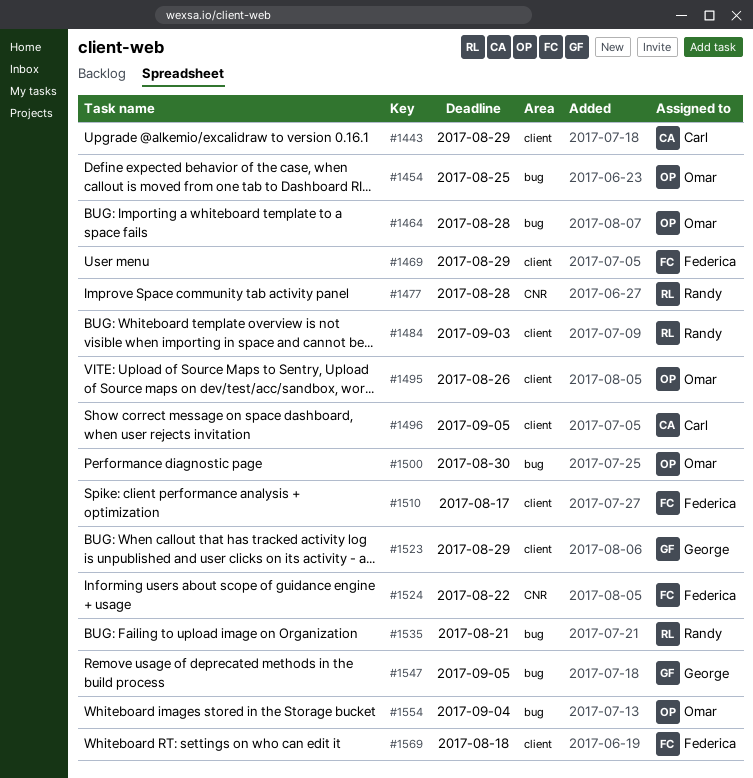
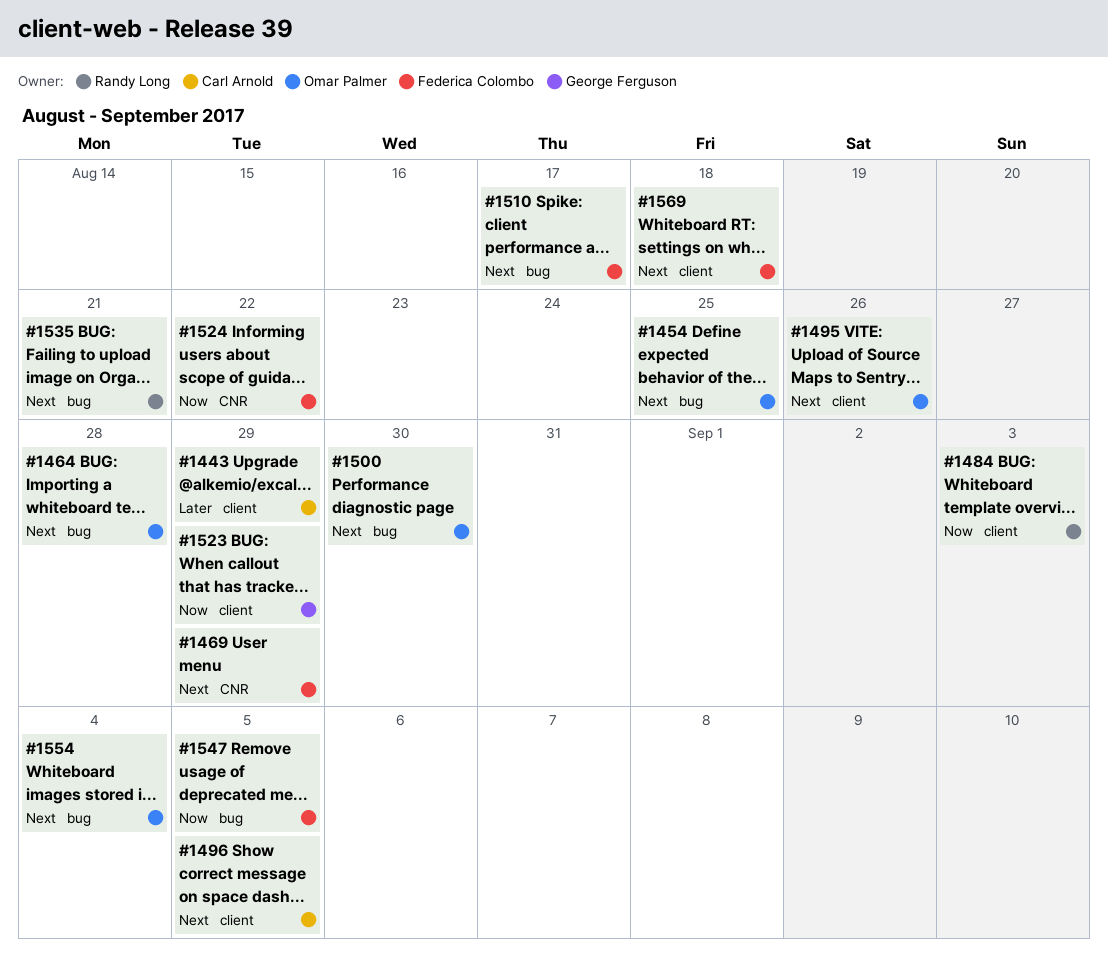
#1469, label: client -> CNR
#1477: present -> none
#1510, label: client -> bug
#1547, owner: George Ferguson -> Federica Colombo

